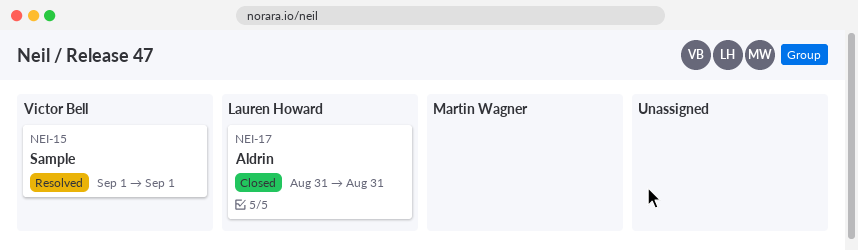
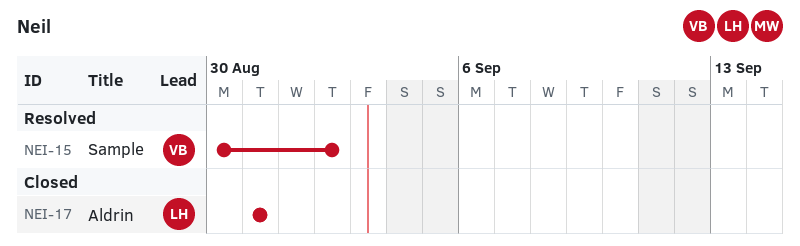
NEI-15, start: Sep 1 -> Aug 30
NEI-15, due: Sep 1 -> Sep 2

